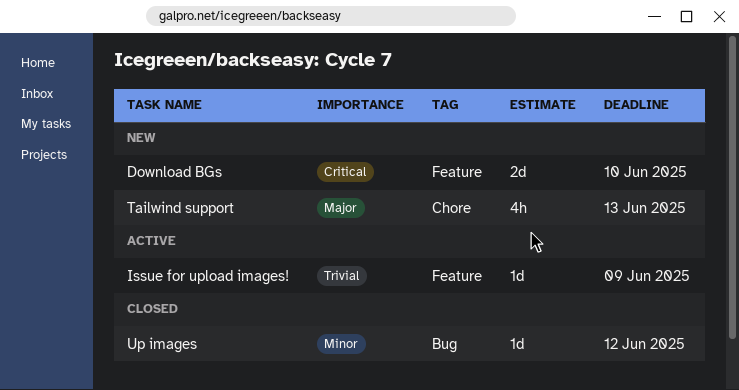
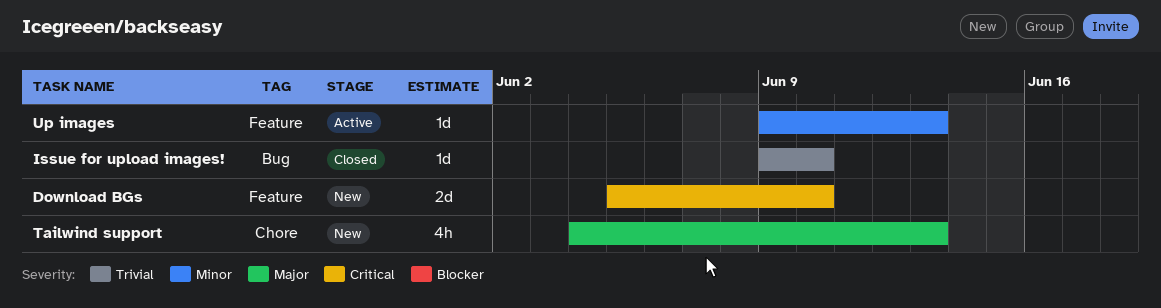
Issue for upload images!, status: Active -> Closed
Issue for upload images!, label: Feature -> Bug
Issue for upload images!, due: Jun 9 -> Jun 10
Up images, status: Closed -> Active
Up images, label: Bug -> Feature
Up images, due: Jun 12 -> Jun 13

